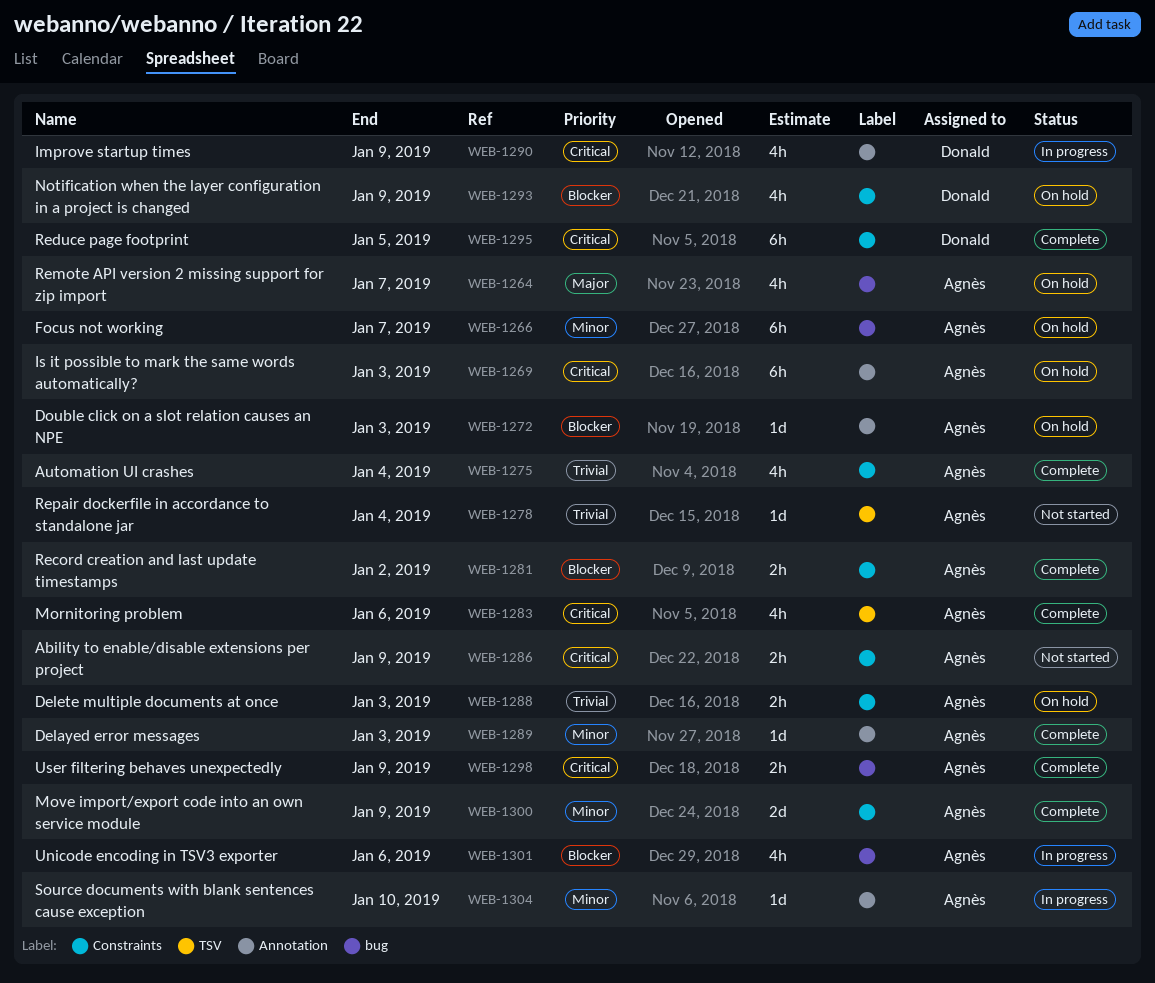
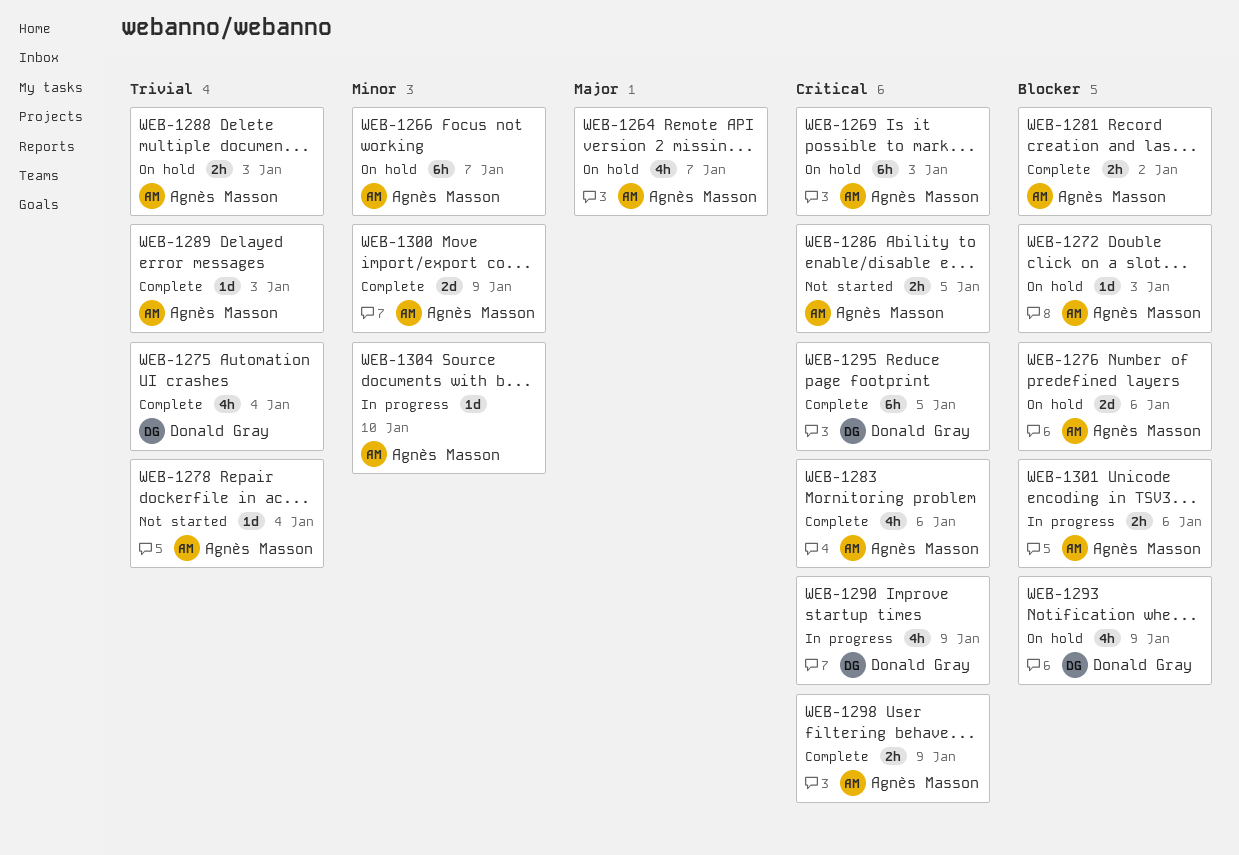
WEB-1275, owner: Agnès Masson -> Donald Gray
WEB-1276: none -> present
WEB-1286, due: Jan 9 -> Jan 5
WEB-1289, priority: Minor -> Trivial
WEB-1301, estimate: 4h -> 2h

